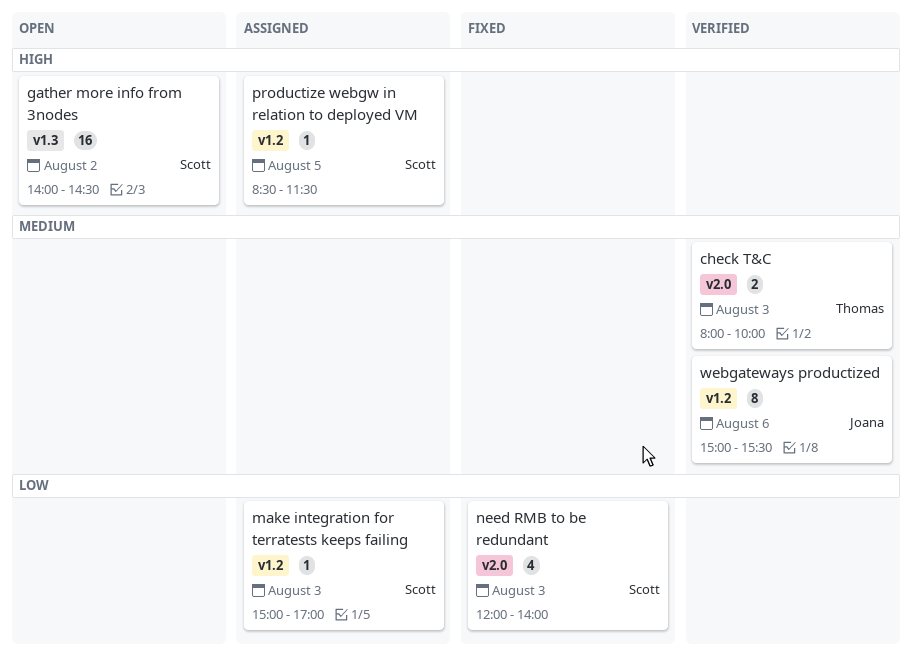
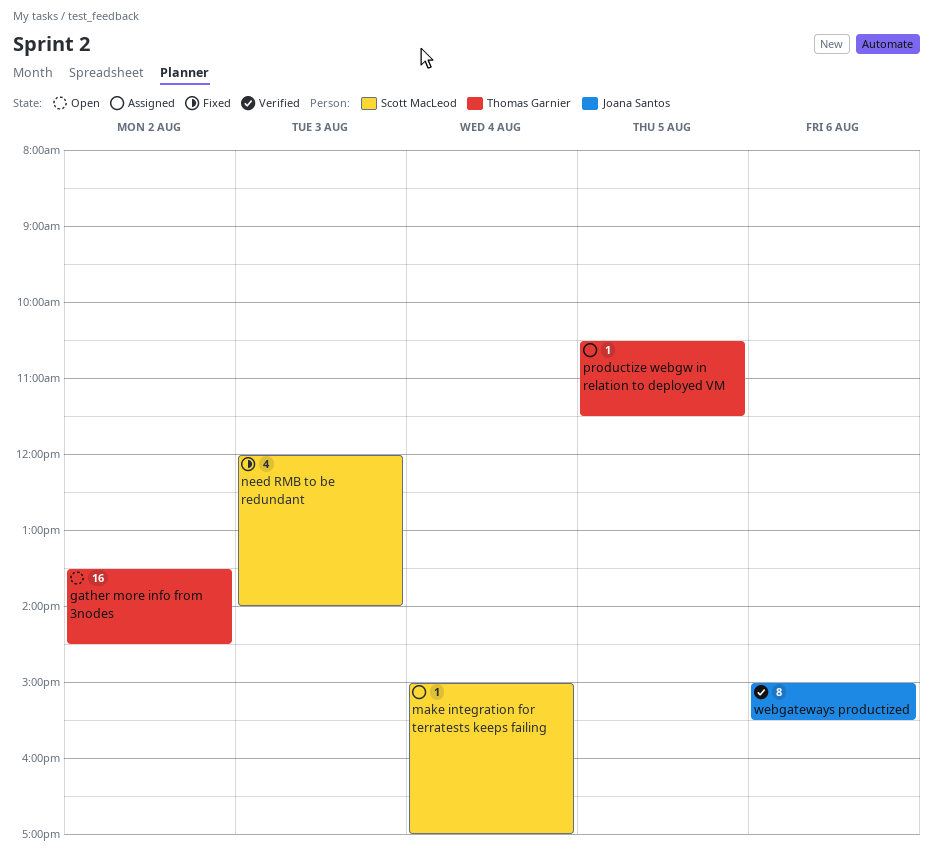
check T&C: present -> none
gather more info from 3nodes, owner: Scott MacLeod -> Thomas Garnier
gather more info from 3nodes, begins: 14:00 -> 13:30
make integration for terratests keeps failing, day: Aug 3 -> Aug 4
productize webgw in relation to deployed VM, owner: Scott MacLeod -> Thomas Garnier
productize webgw in relation to deployed VM, begins: 08:30 -> 10:30

